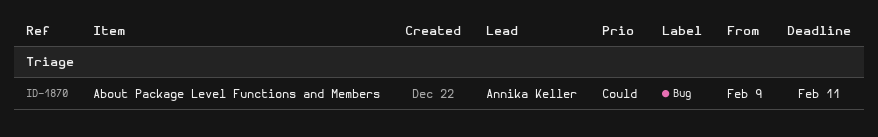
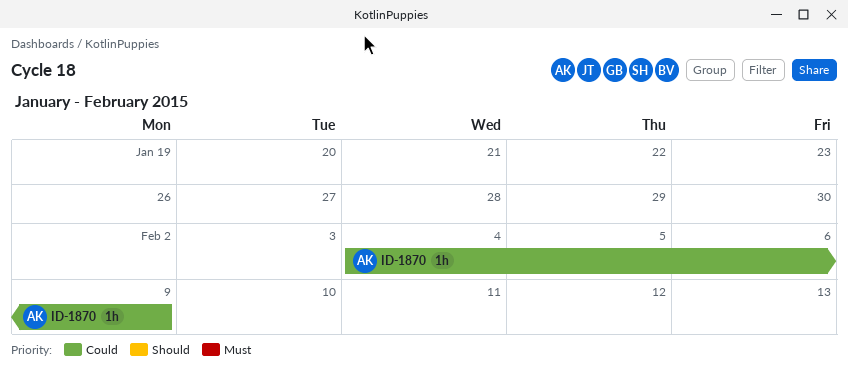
ID-1870, start: Feb 9 -> Feb 4
ID-1870, due: Feb 11 -> Feb 9

